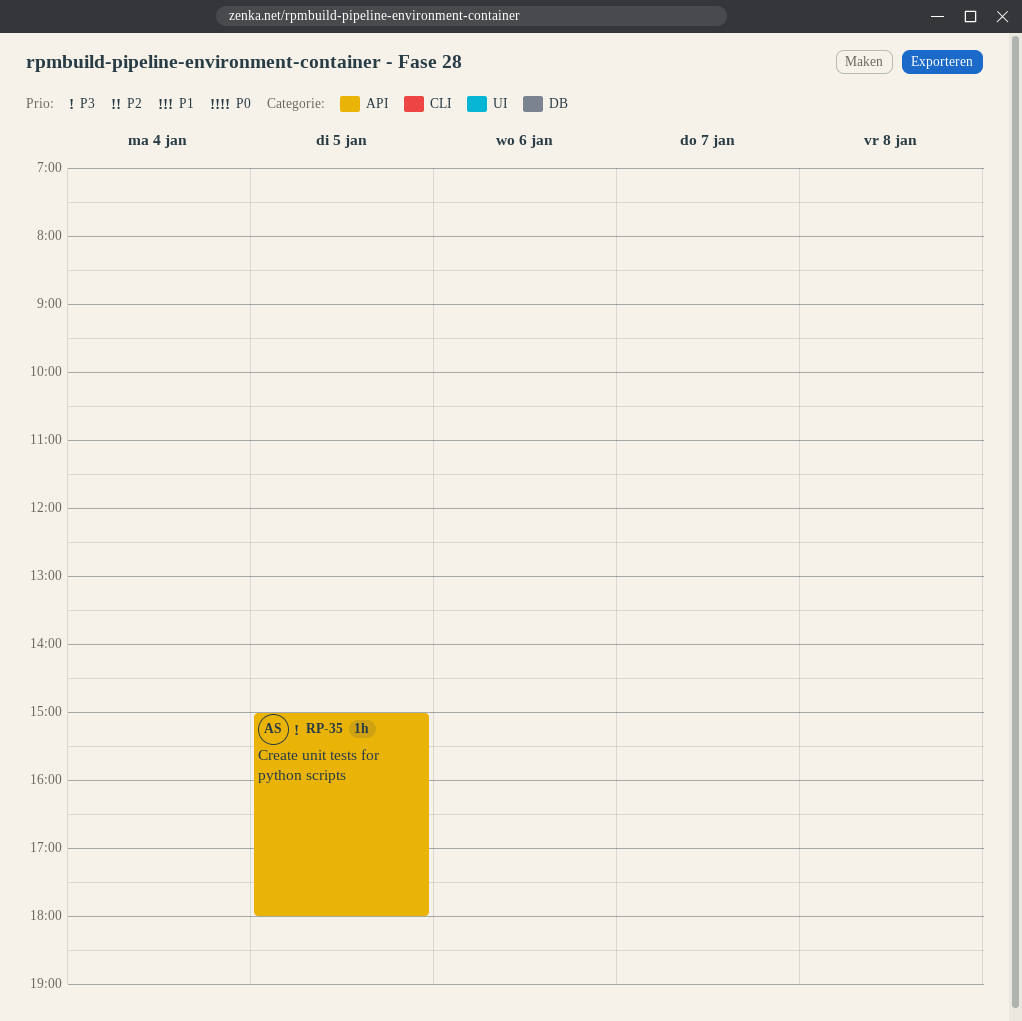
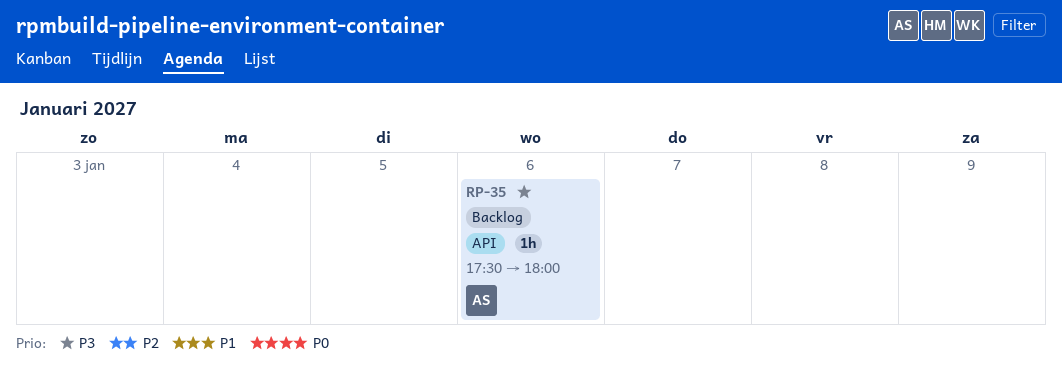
RP-35, day: Jan 5 -> Jan 6
RP-35, begins: 15:00 -> 17:30

